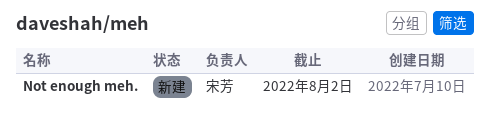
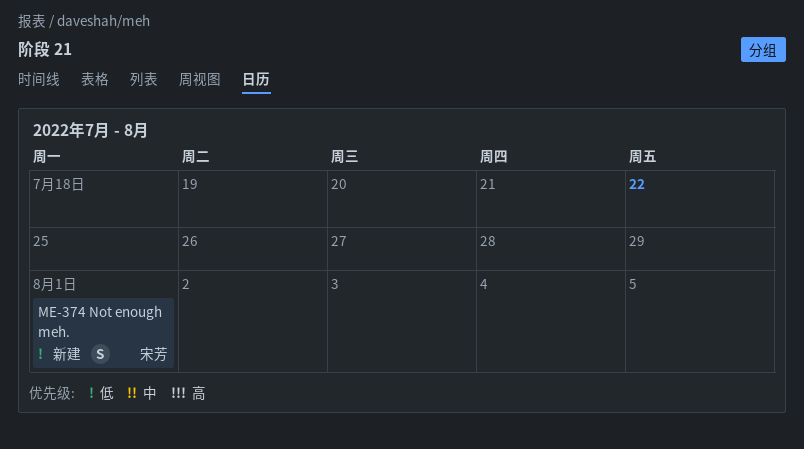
Not enough meh., due: Aug 2 -> Aug 1

